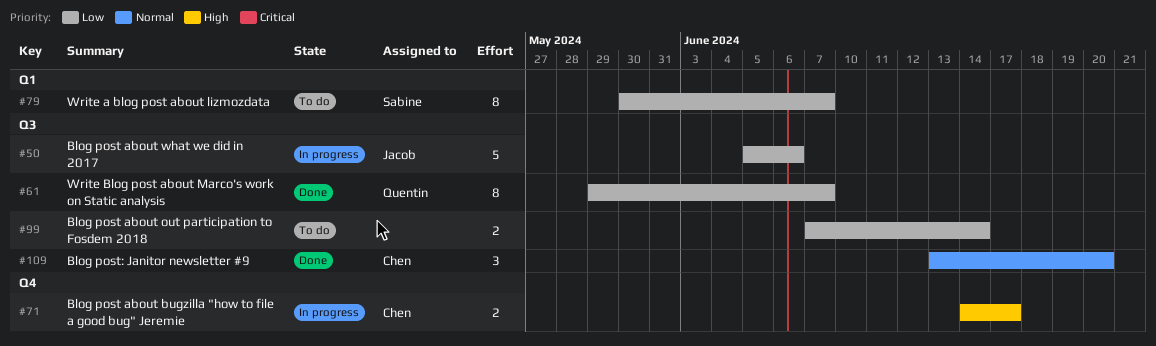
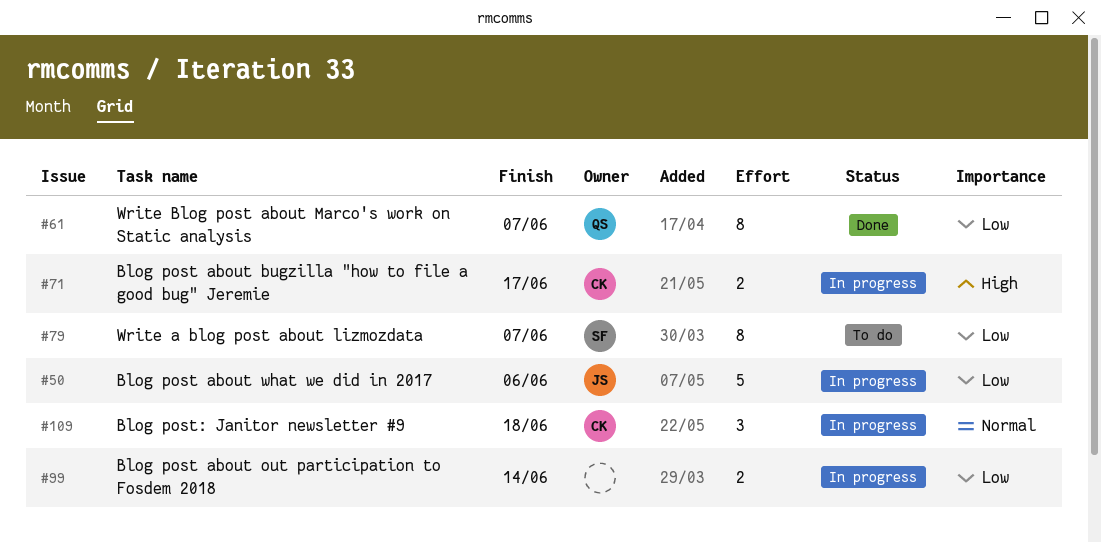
#99, status: To do -> In progress
#109, status: Done -> In progress
#109, due: Jun 20 -> Jun 18

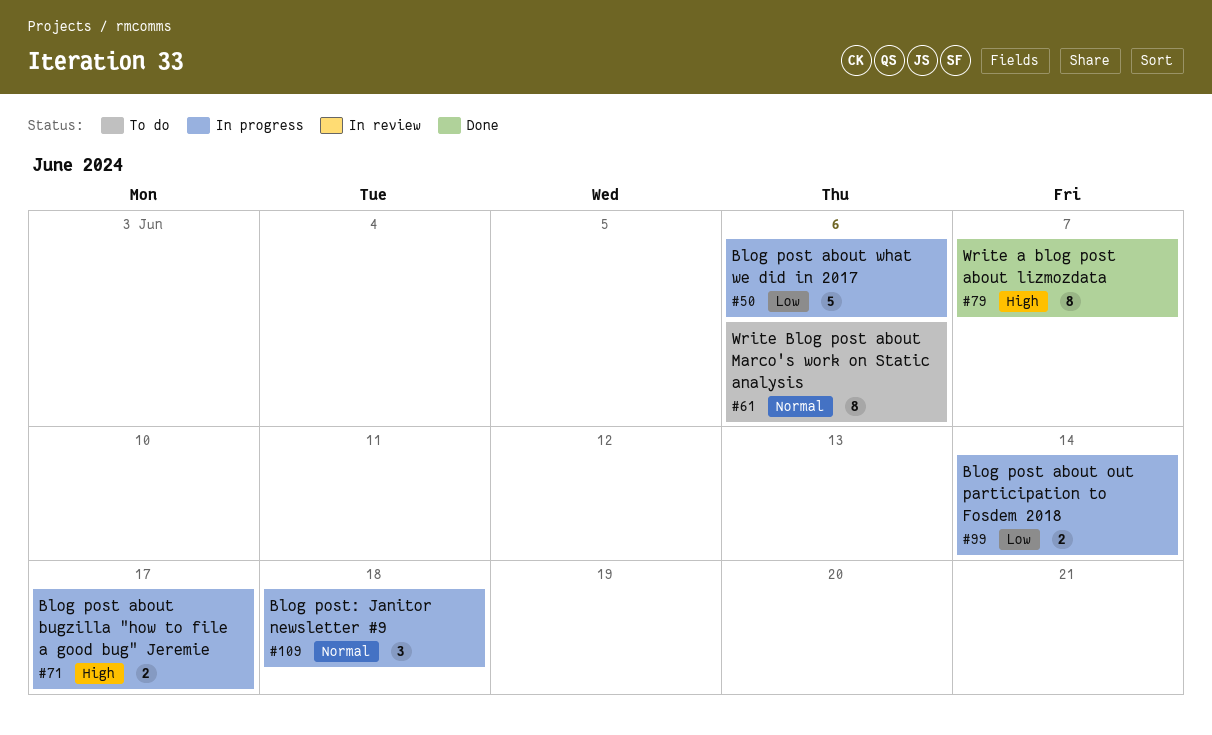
#61, status: Done -> To do
#61, priority: Low -> Normal
#61, due: Jun 7 -> Jun 6
#79, status: To do -> Done
#79, priority: Low -> High

